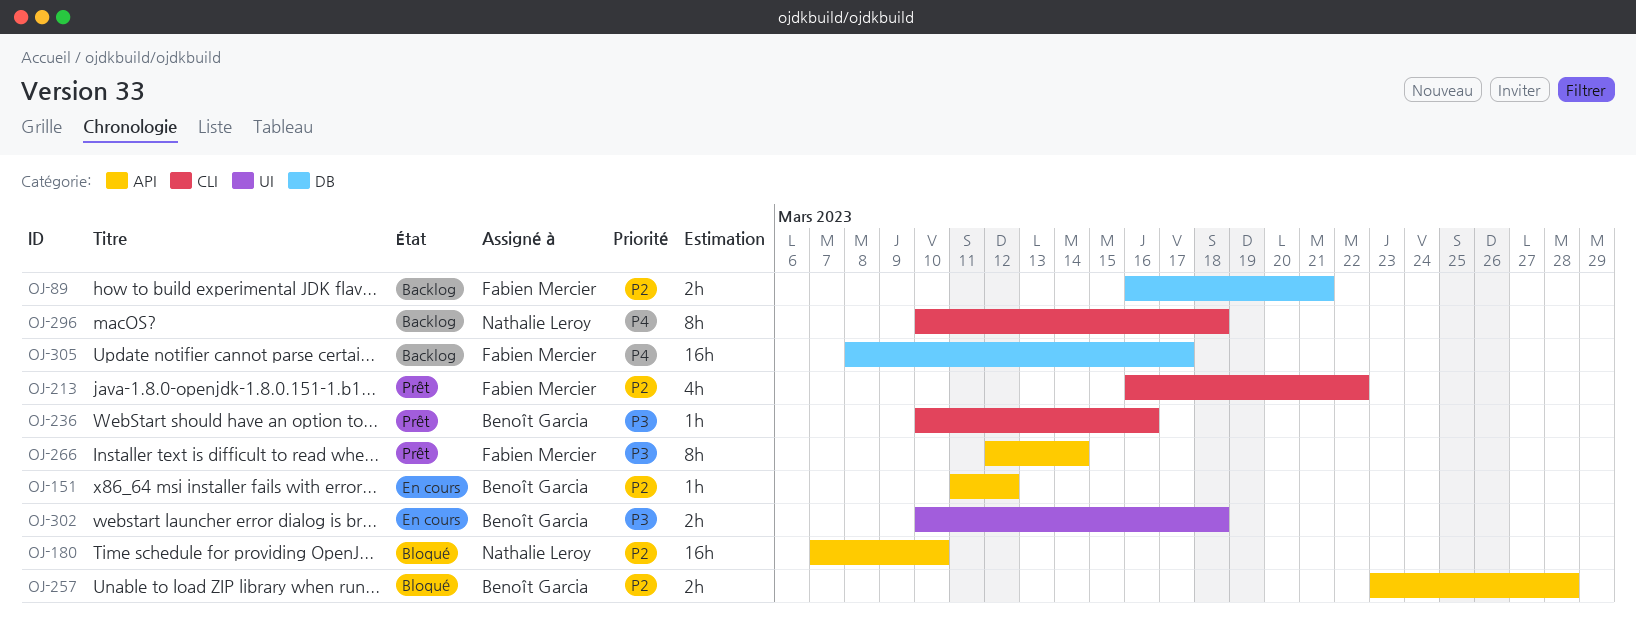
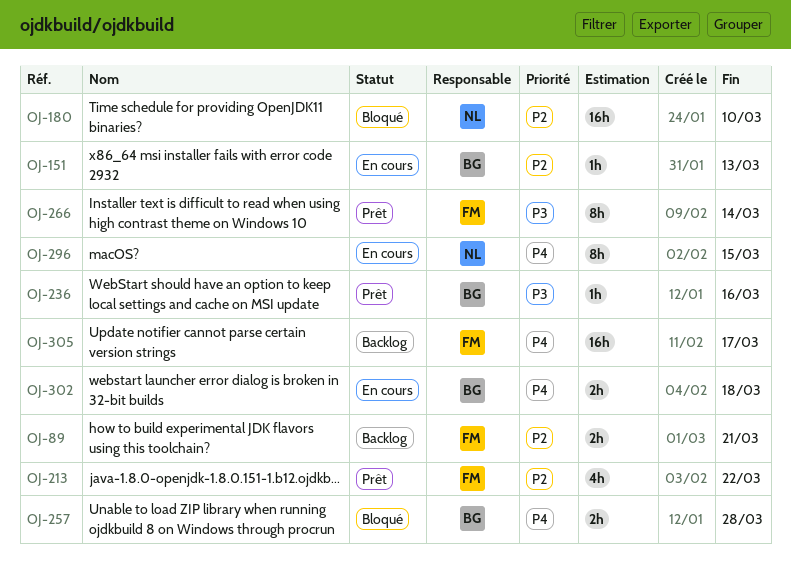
OJ-151, due: Mar 12 -> Mar 13
OJ-257, priority: P2 -> P4
OJ-296, status: Backlog -> En cours
OJ-296, due: Mar 18 -> Mar 15
OJ-302, priority: P3 -> P4

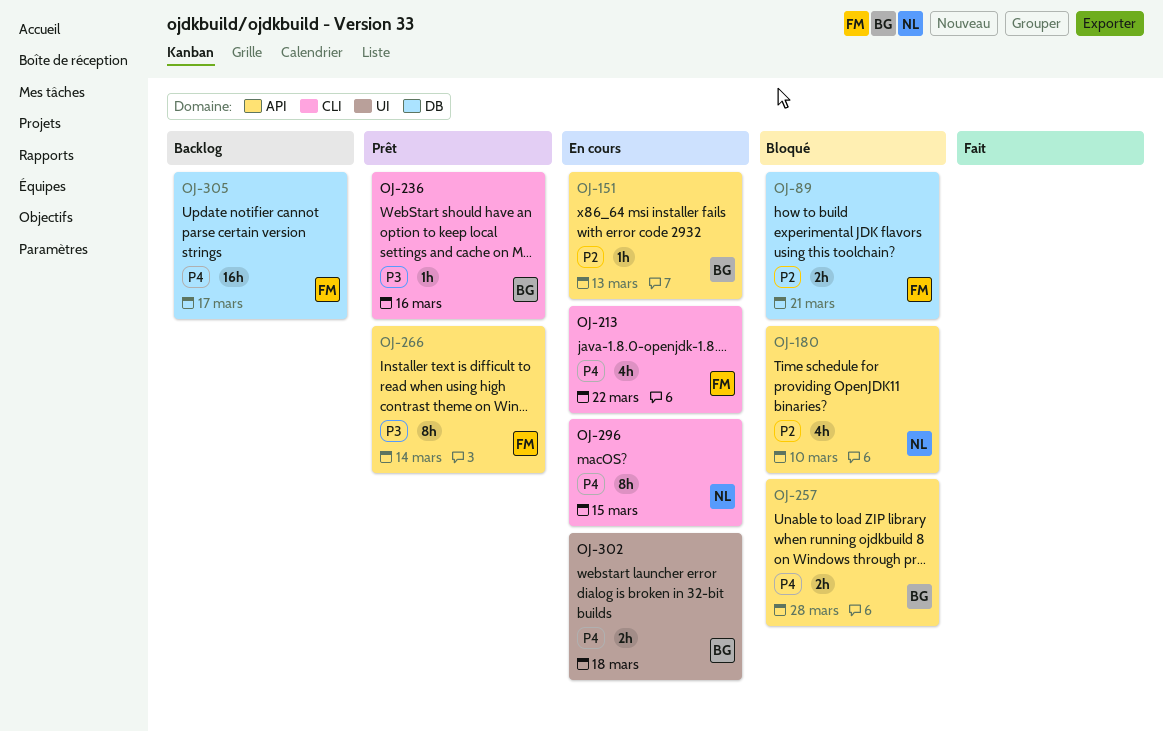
OJ-89, status: Backlog -> Bloqué
OJ-180, estimate: 16h -> 4h
OJ-213, status: Prêt -> En cours
OJ-213, priority: P2 -> P4

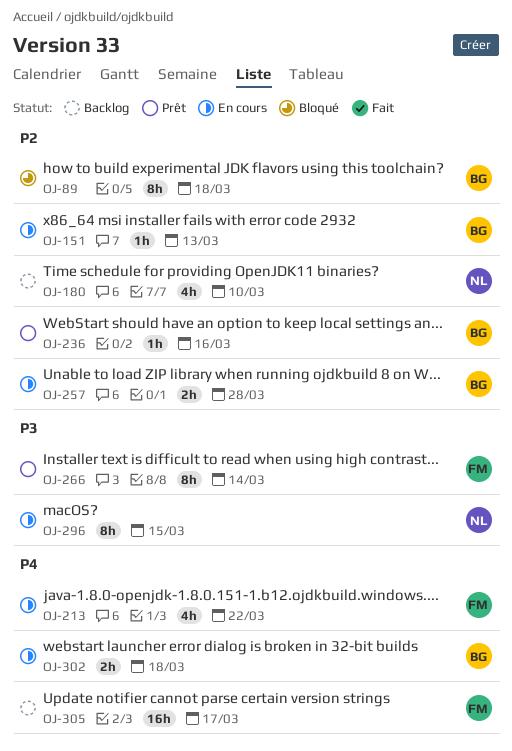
OJ-89, owner: FM -> BG
OJ-89, estimate: 2h -> 8h
OJ-89, due: Mar 21 -> Mar 18
OJ-180, status: Bloqué -> Backlog
OJ-236, priority: P3 -> P2
OJ-257, status: Bloqué -> En cours
OJ-257, priority: P4 -> P2
OJ-296, priority: P4 -> P3

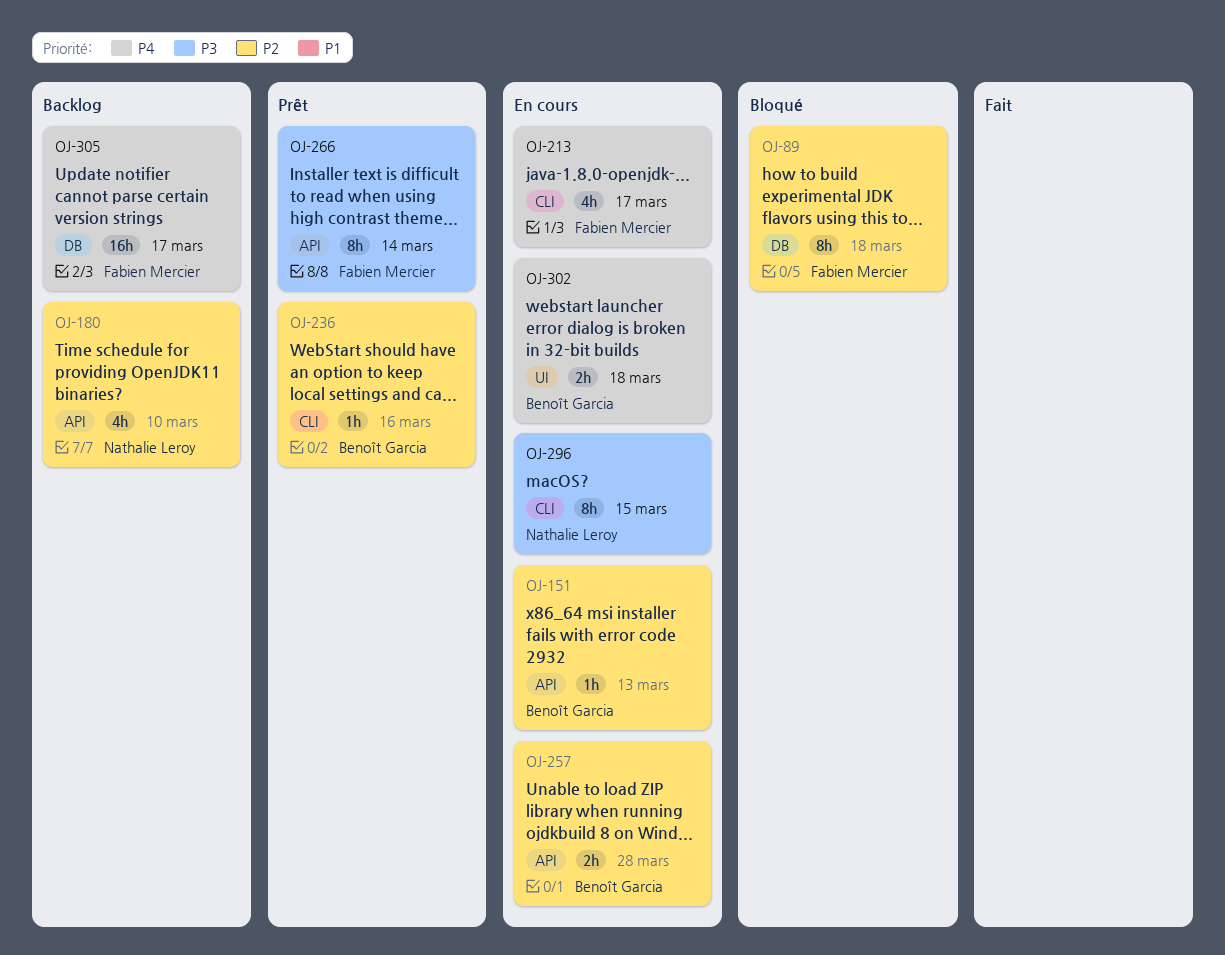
OJ-89, owner: Benoît Garcia -> Fabien Mercier
OJ-213, due: Mar 22 -> Mar 17

